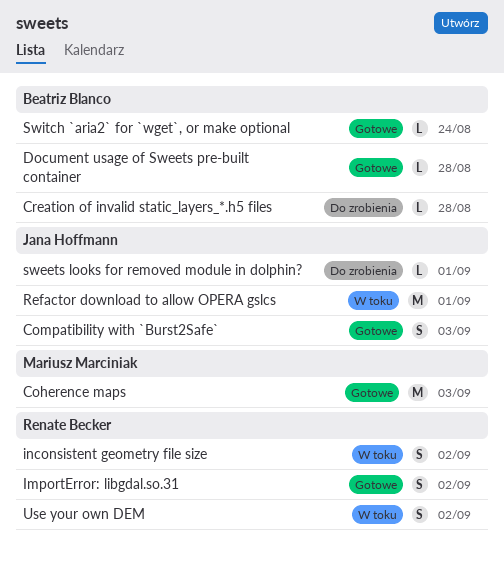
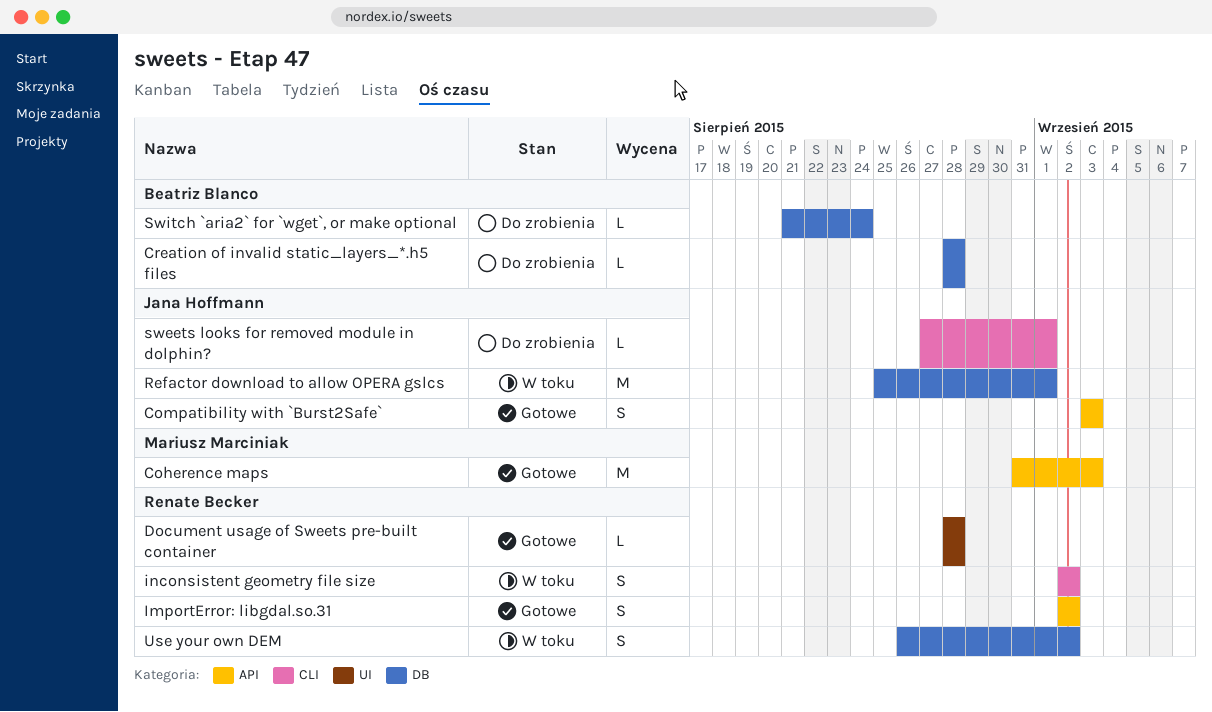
Document usage of Sweets pre-built container, owner: Beatriz Blanco -> Renate Becker
Switch `aria2` for `wget`, or make optional, status: Gotowe -> Do zrobienia

